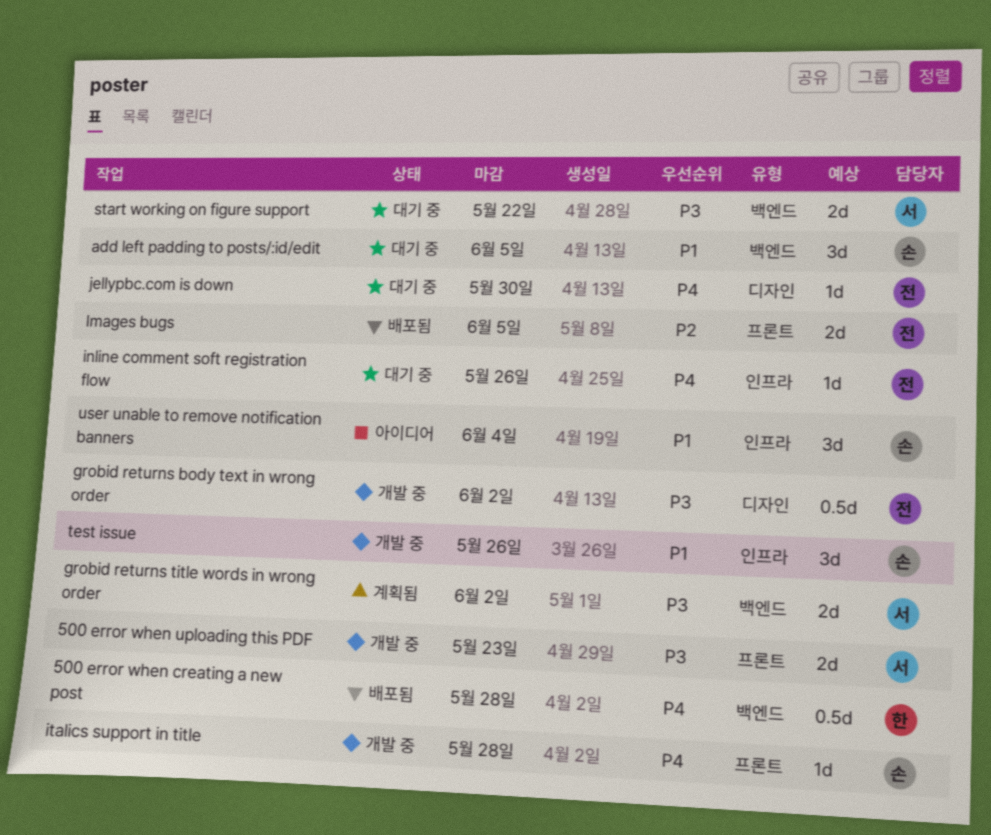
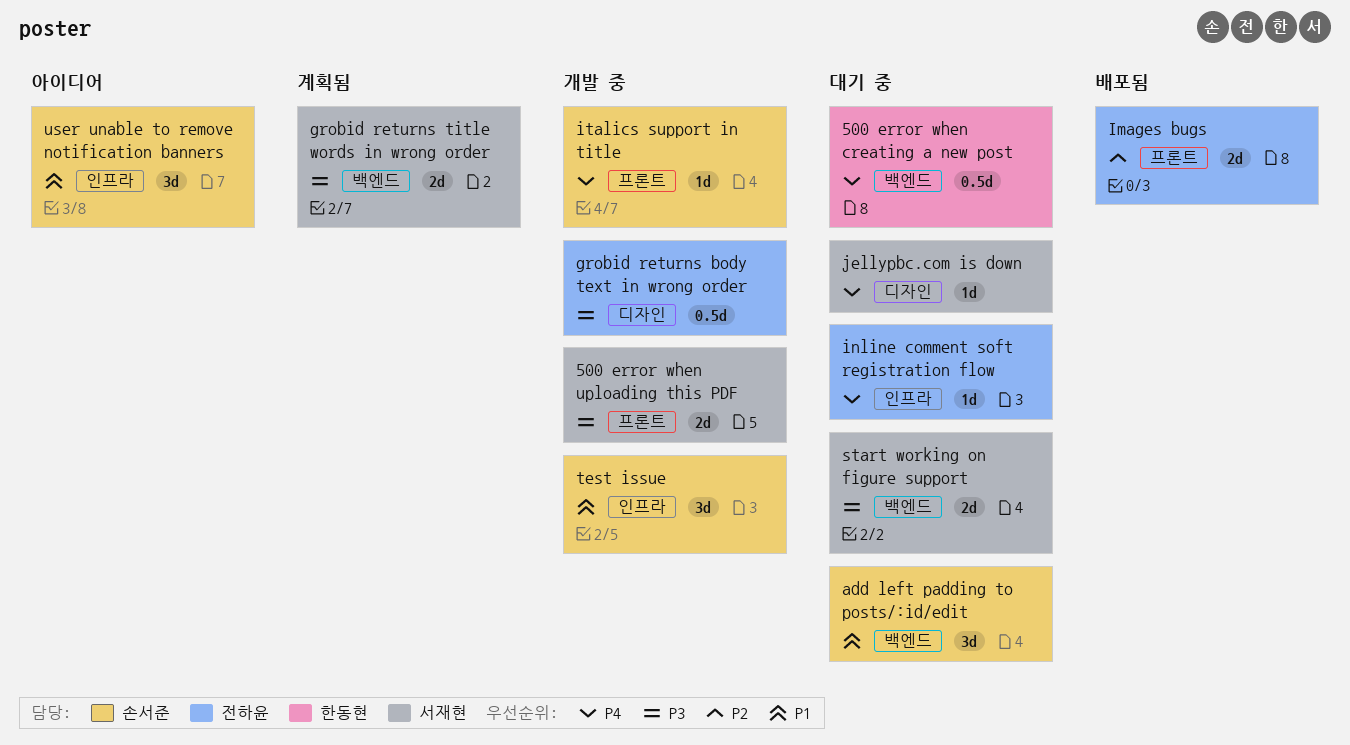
500 error when creating a new post, status: 배포됨 -> 대기 중
jellypbc.com is down, owner: 전하윤 -> 서재현

